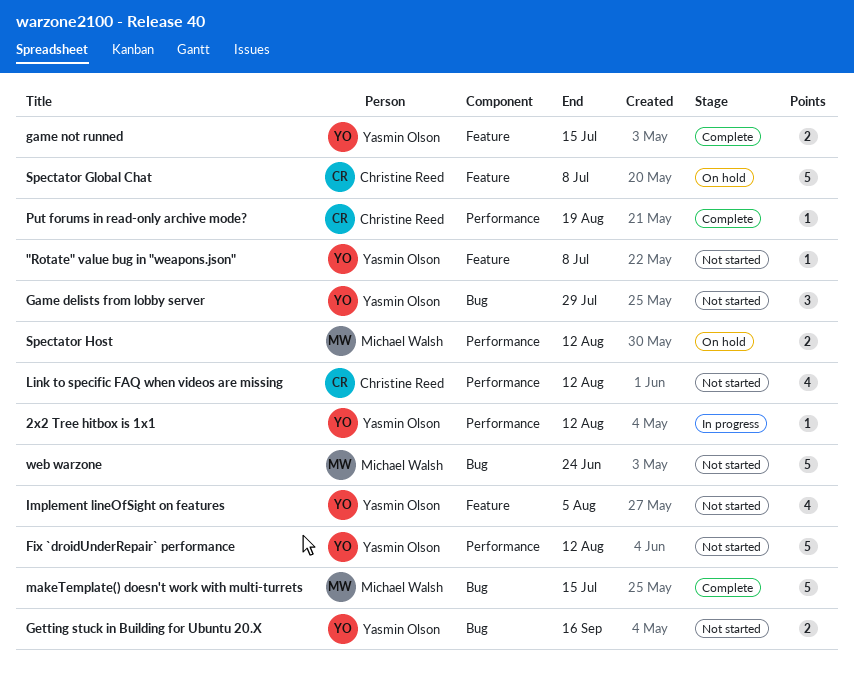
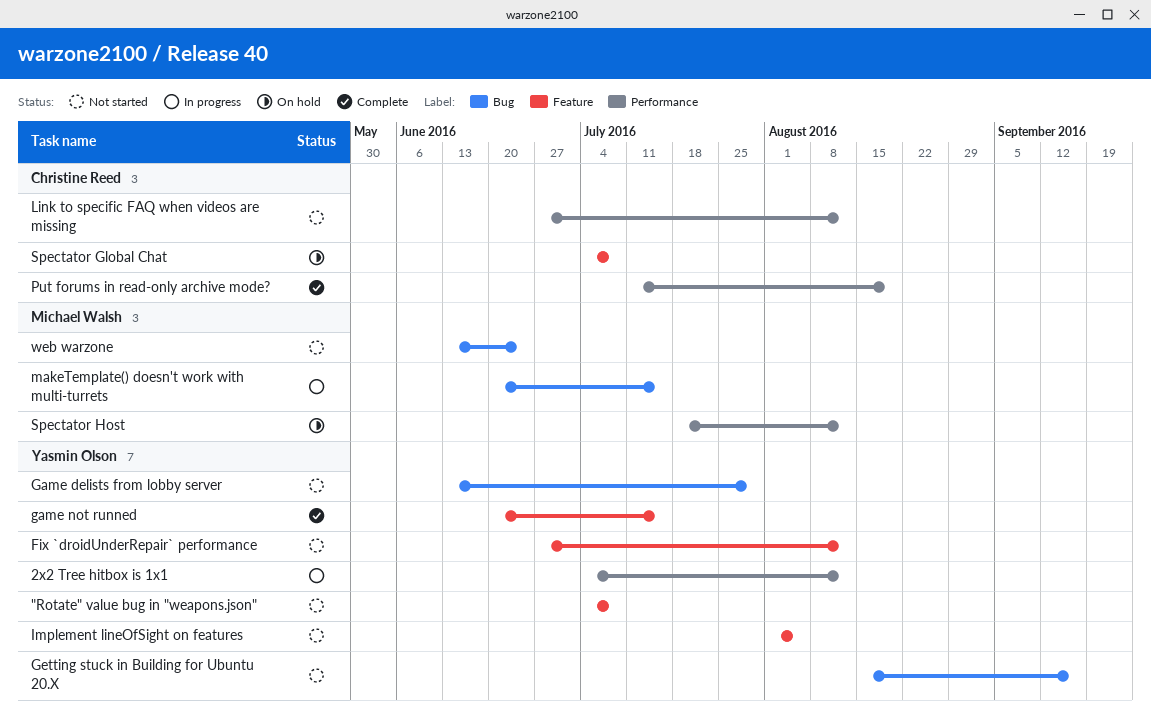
Fix `droidUnderRepair` performance, label: Performance -> Feature
makeTemplate() doesn't work with multi-turrets, status: Complete -> In progress

